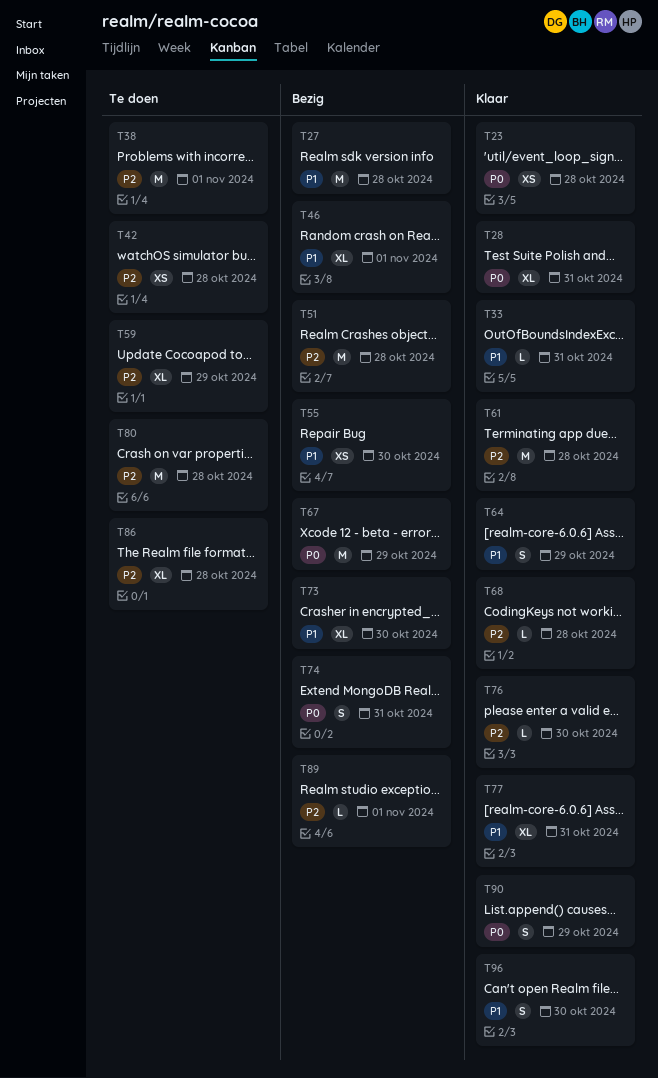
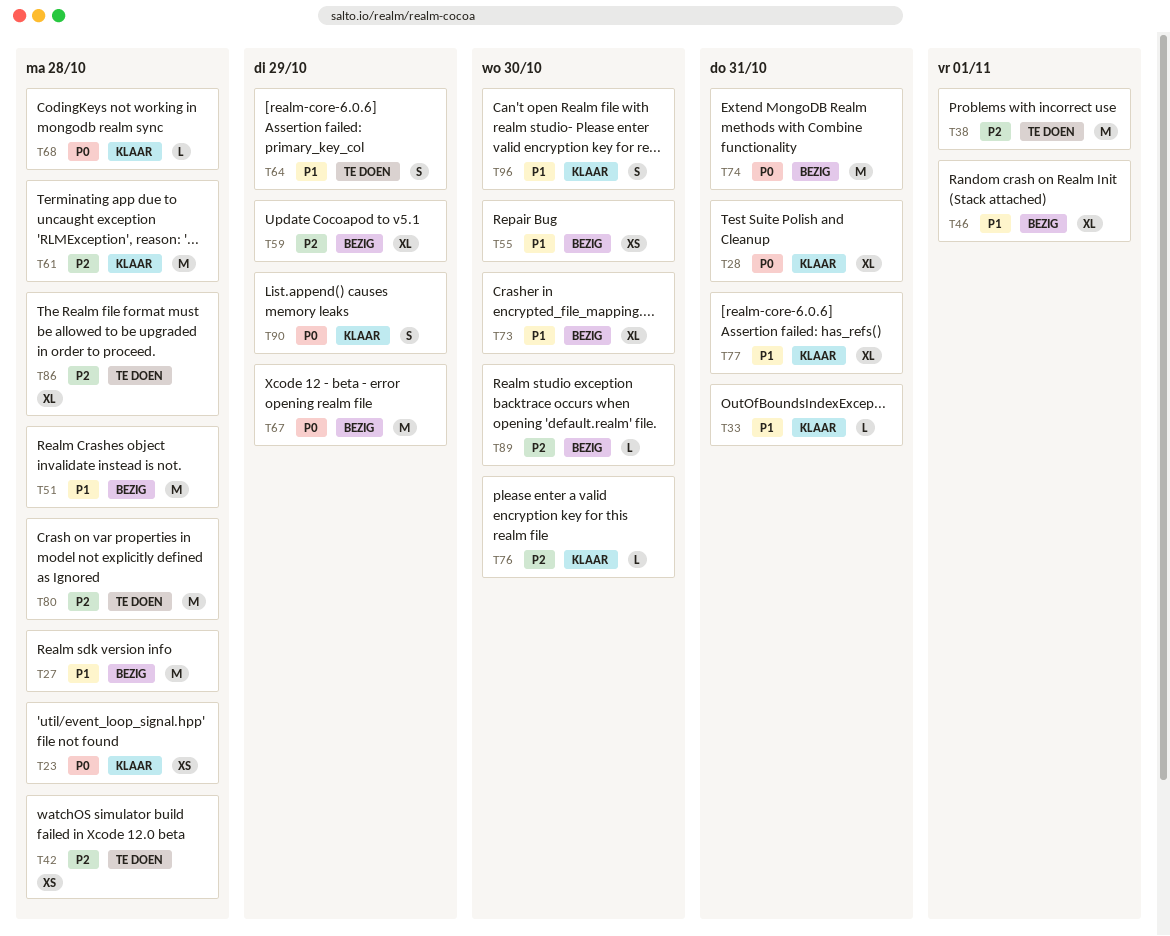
T51, priority: P2 -> P1
T59, status: Te doen -> Bezig
T64, status: Klaar -> Te doen
T68, priority: P2 -> P0
T74, estimate: S -> M
T89, due: Nov 1 -> Oct 30

